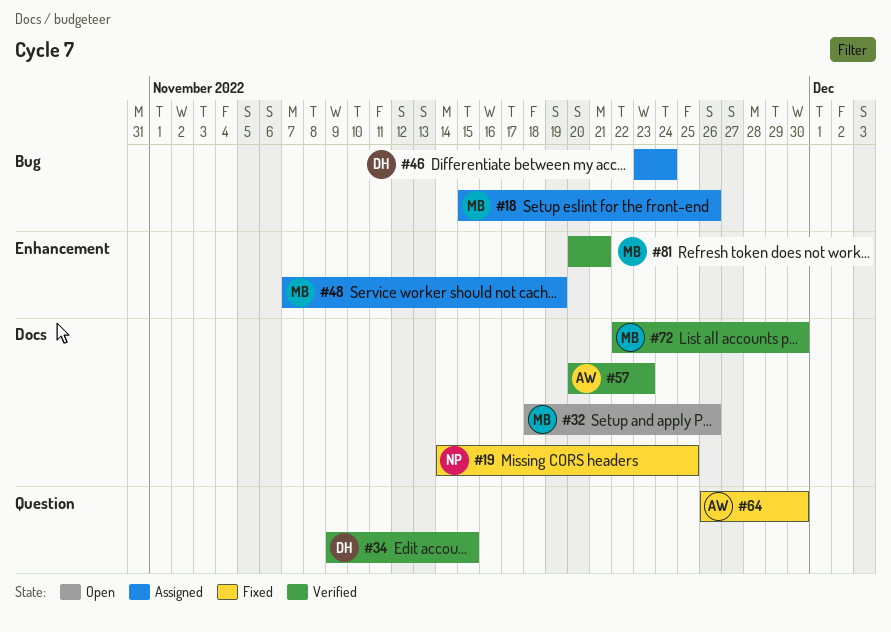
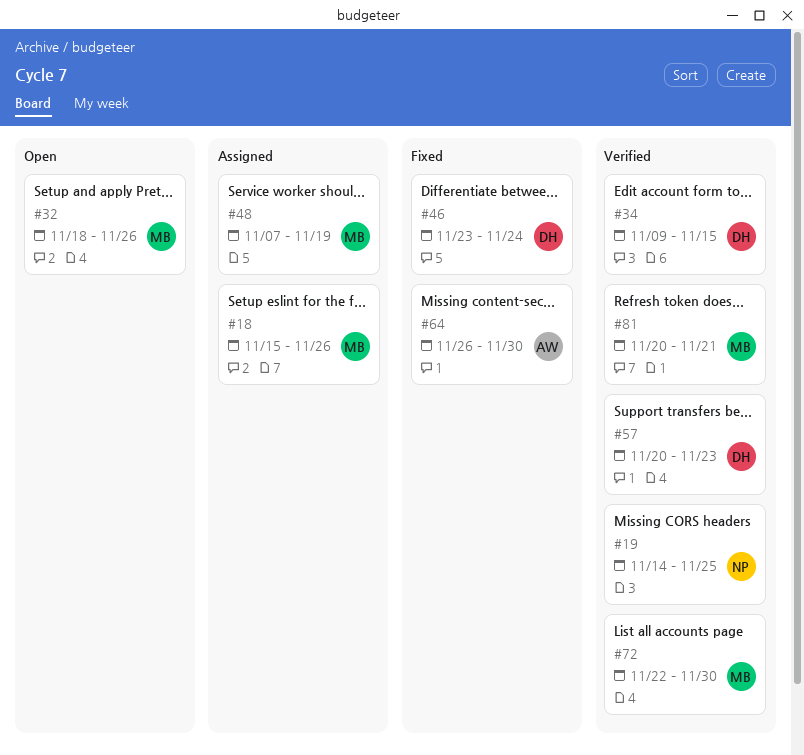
#19, status: Fixed -> Verified
#46, status: Assigned -> Fixed
#57, owner: AW -> DH

